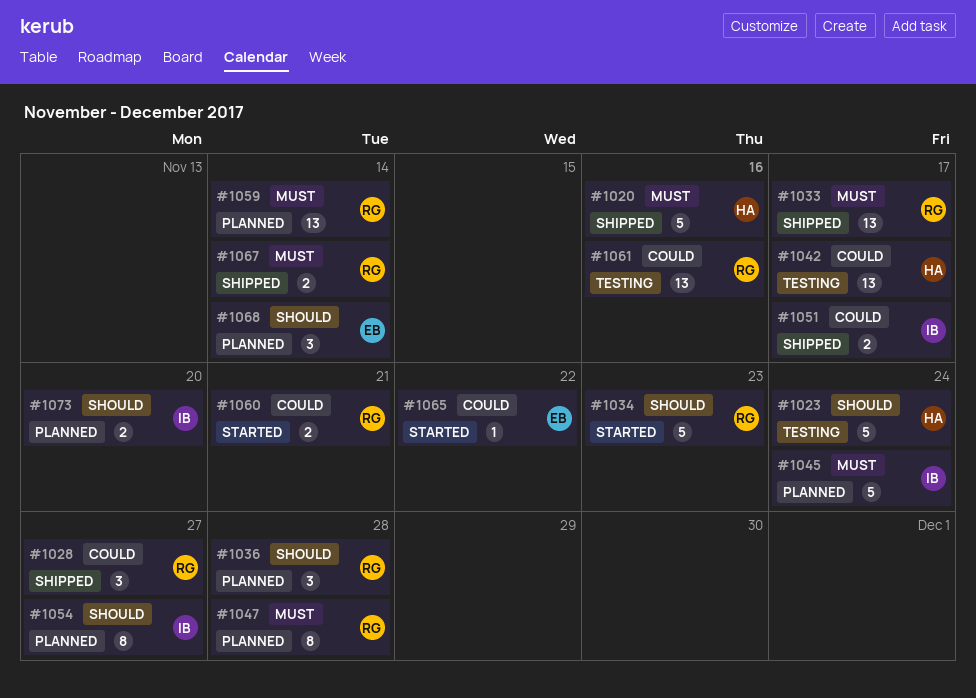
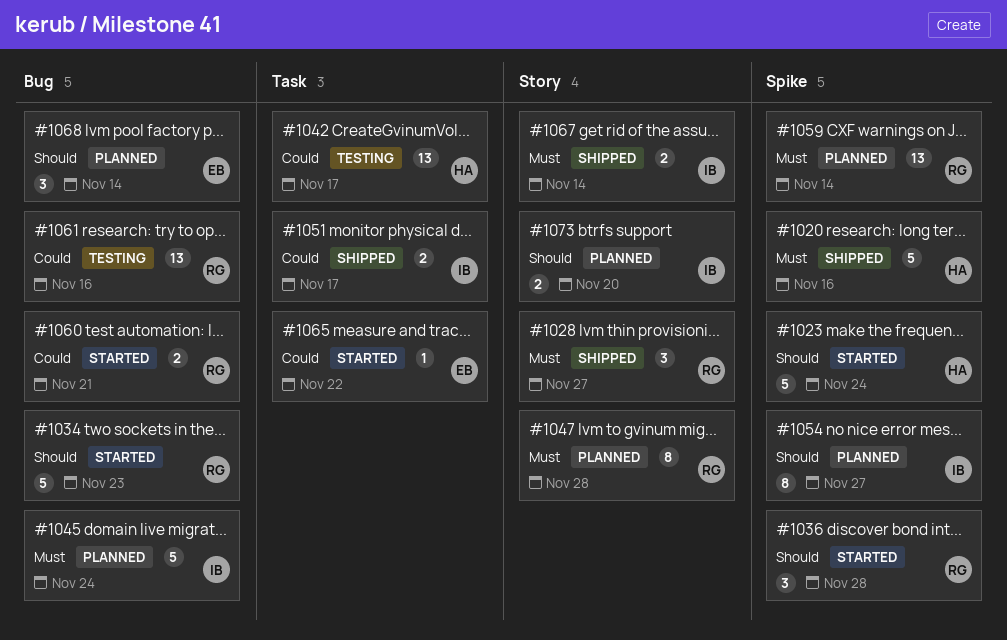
#1023, status: Testing -> Started
#1028, priority: Could -> Must
#1033: present -> none
#1036, status: Planned -> Started
#1067, owner: RG -> IB

